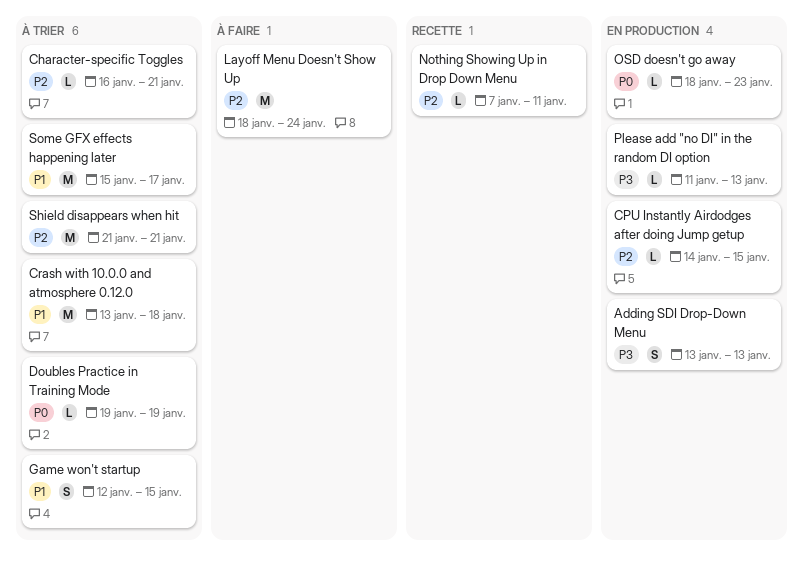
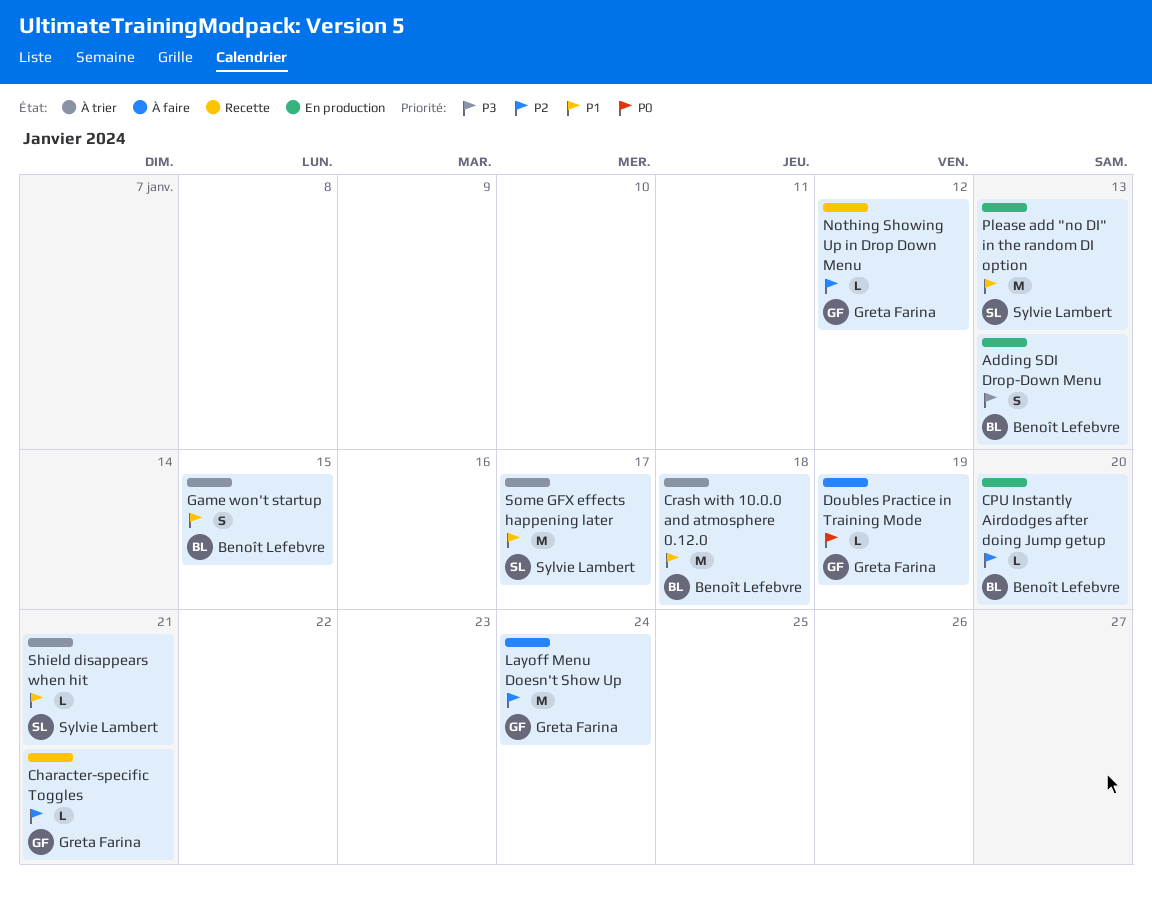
Character-specific Toggles, status: À trier -> Recette
CPU Instantly Airdodges after doing Jump getup, due: Jan 15 -> Jan 20
Doubles Practice in Training Mode, status: À trier -> À faire
Nothing Showing Up in Drop Down Menu, due: Jan 11 -> Jan 12
OSD doesn't go away: present -> none
Please add "no DI" in the random DI option, priority: P3 -> P1
Please add "no DI" in the random DI option, estimate: L -> M
Shield disappears when hit, priority: P2 -> P1
Shield disappears when hit, estimate: M -> L

